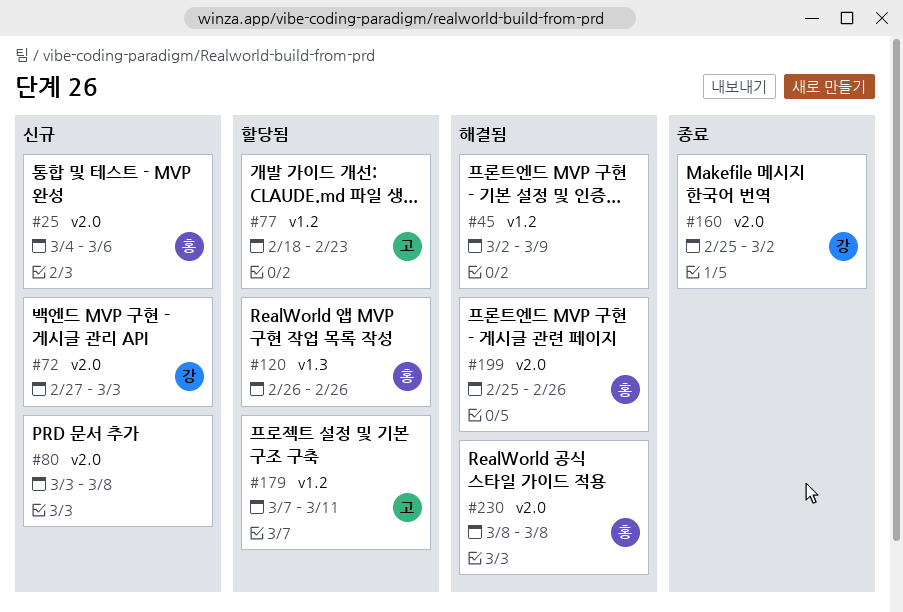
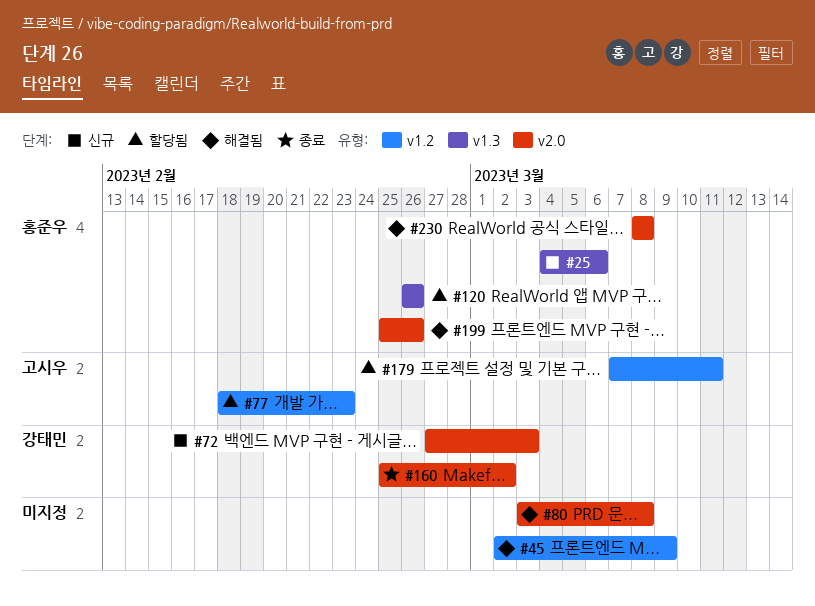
#25, label: v2.0 -> v1.3
#80, status: 신규 -> 해결됨

